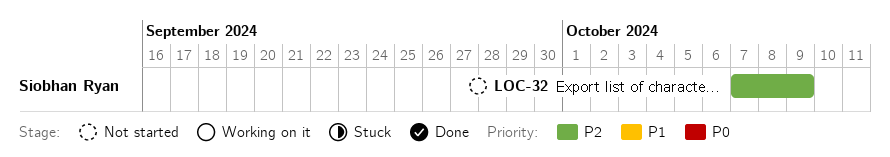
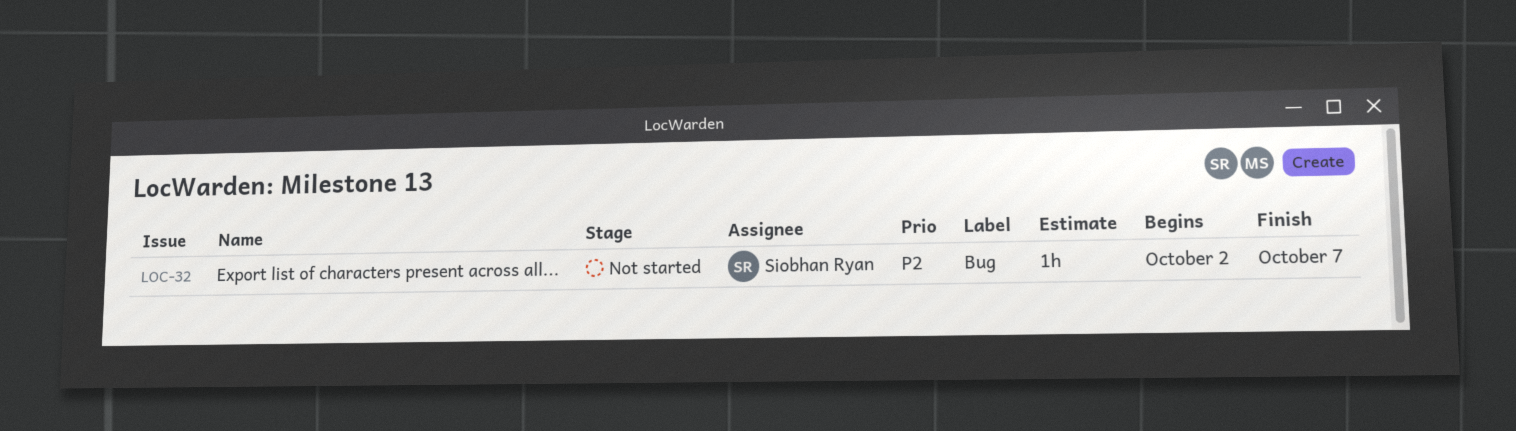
LOC-32, start: Oct 7 -> Oct 2
LOC-32, due: Oct 9 -> Oct 7

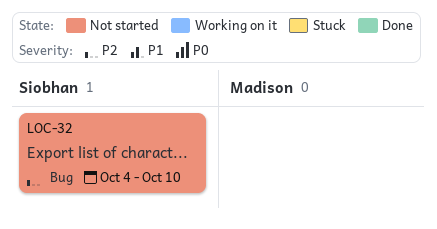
LOC-32, start: Oct 2 -> Oct 4
LOC-32, due: Oct 7 -> Oct 10

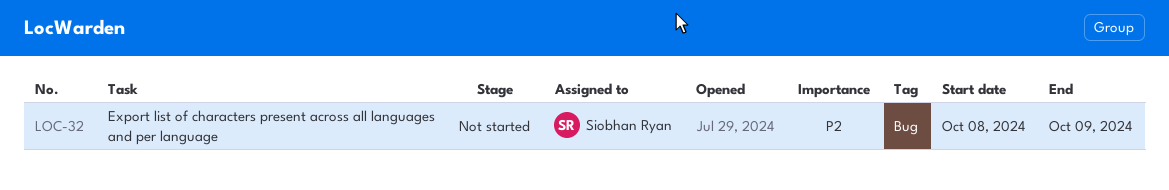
LOC-32, start: Oct 4 -> Oct 8
LOC-32, due: Oct 10 -> Oct 9

